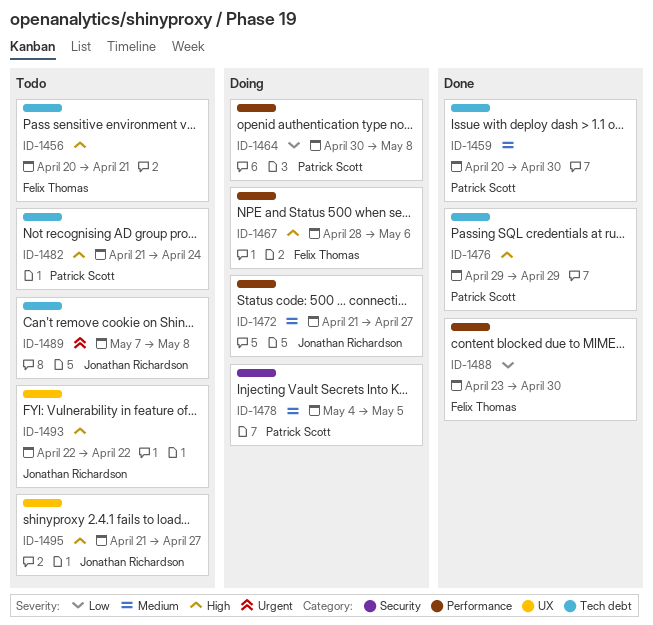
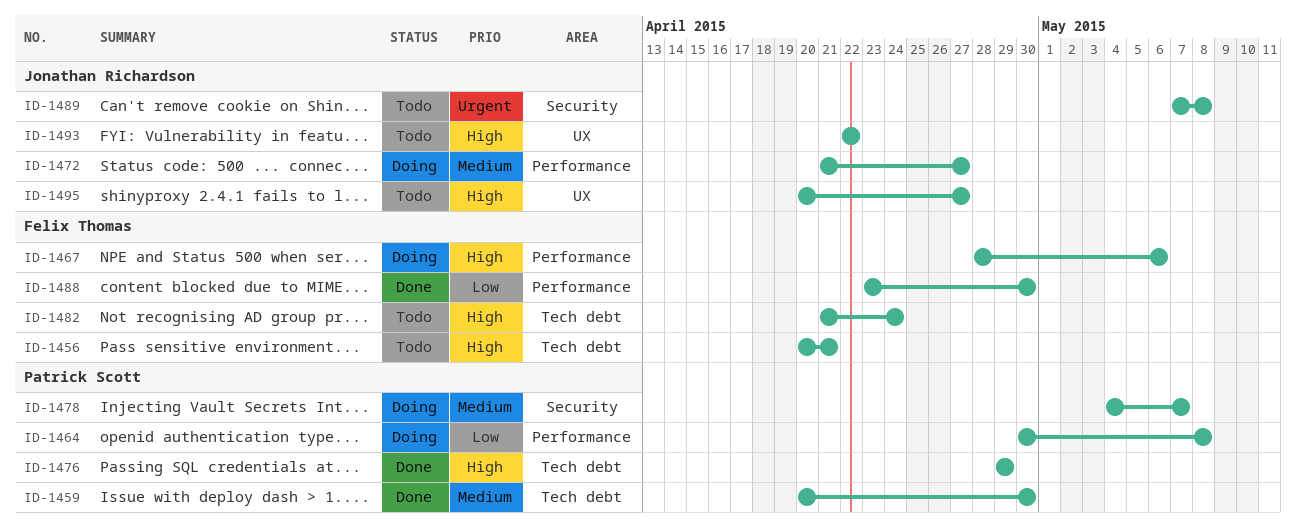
ID-1478, due: May 5 -> May 7
ID-1482, owner: Patrick Scott -> Felix Thomas
ID-1489, label: Tech debt -> Security
ID-1495, start: Apr 21 -> Apr 20

